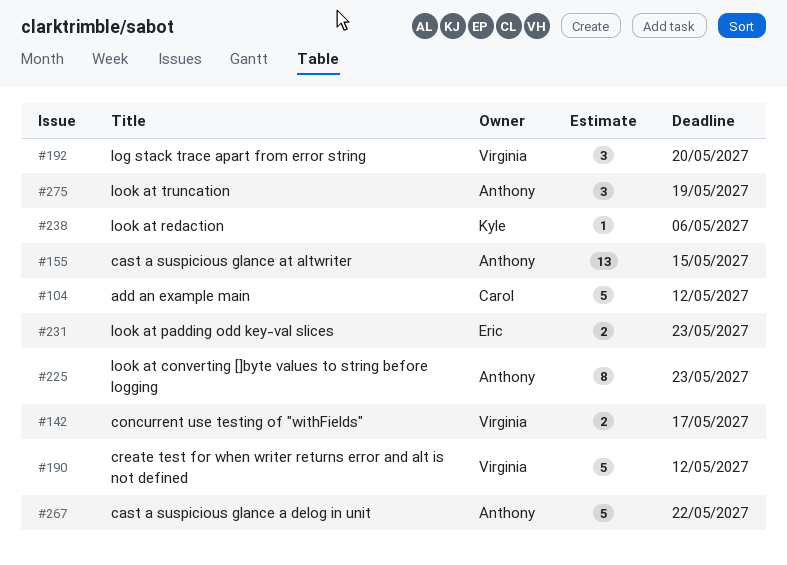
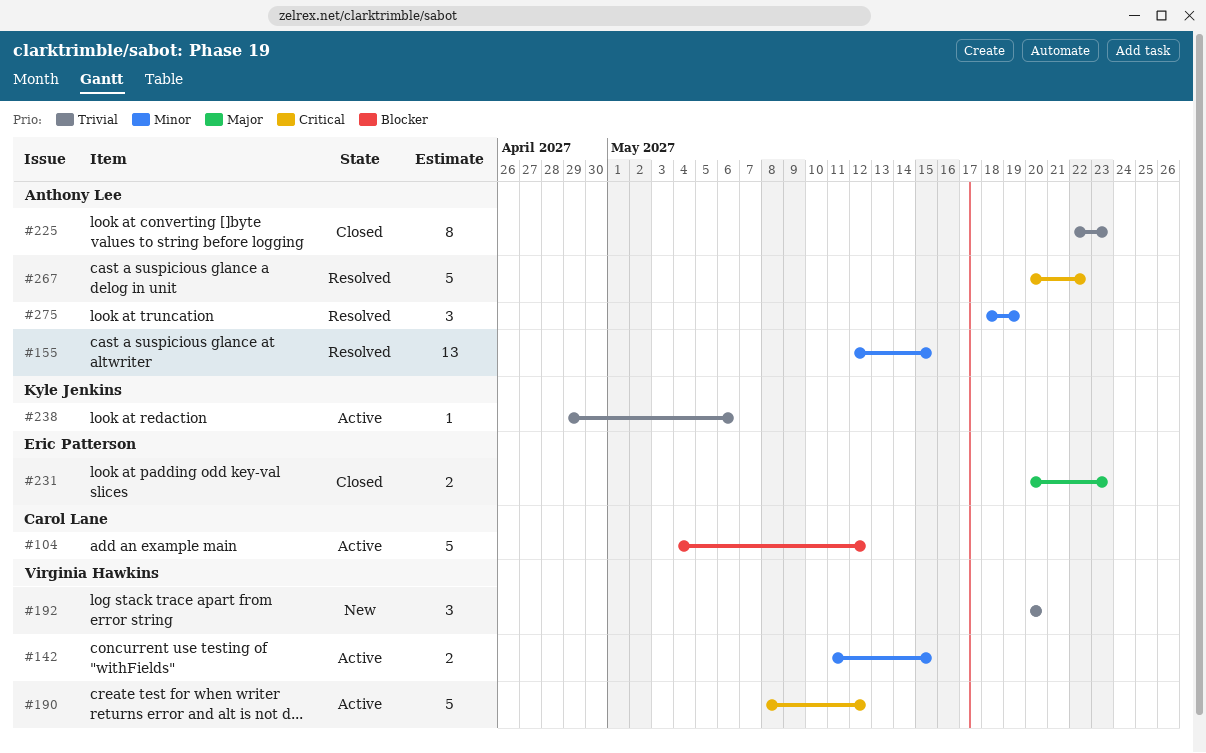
#142, due: May 17 -> May 15

